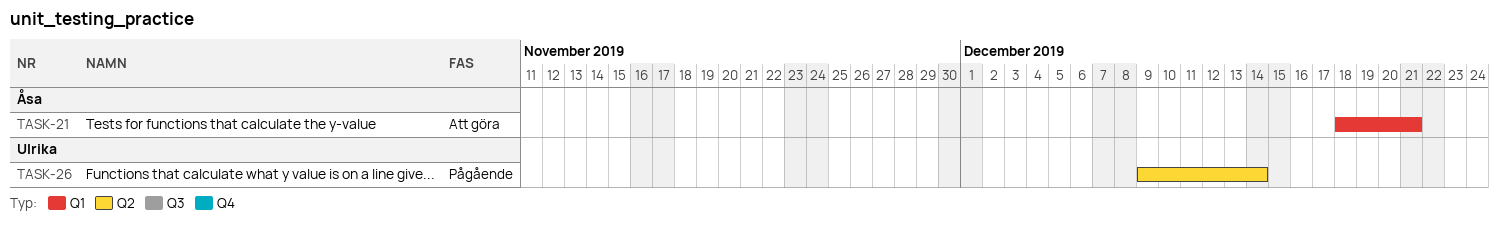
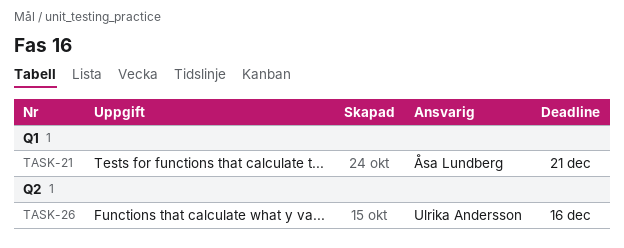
TASK-26, due: Dec 14 -> Dec 16

